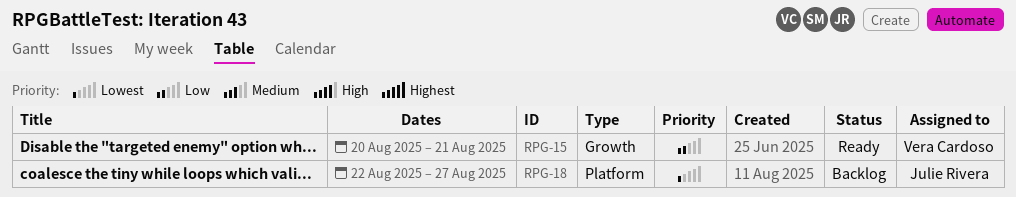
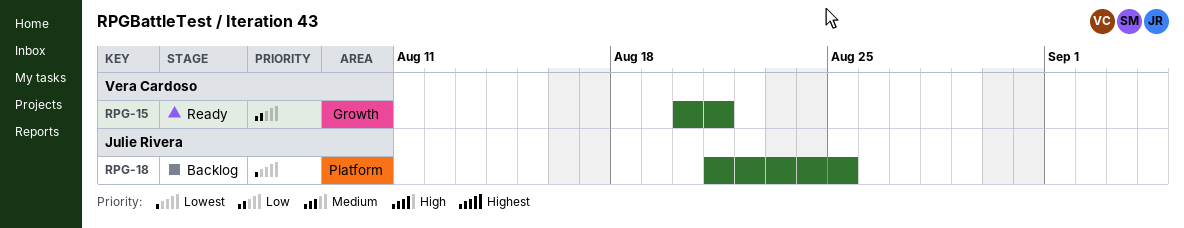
RPG-18, start: Aug 22 -> Aug 21
RPG-18, due: Aug 27 -> Aug 25

